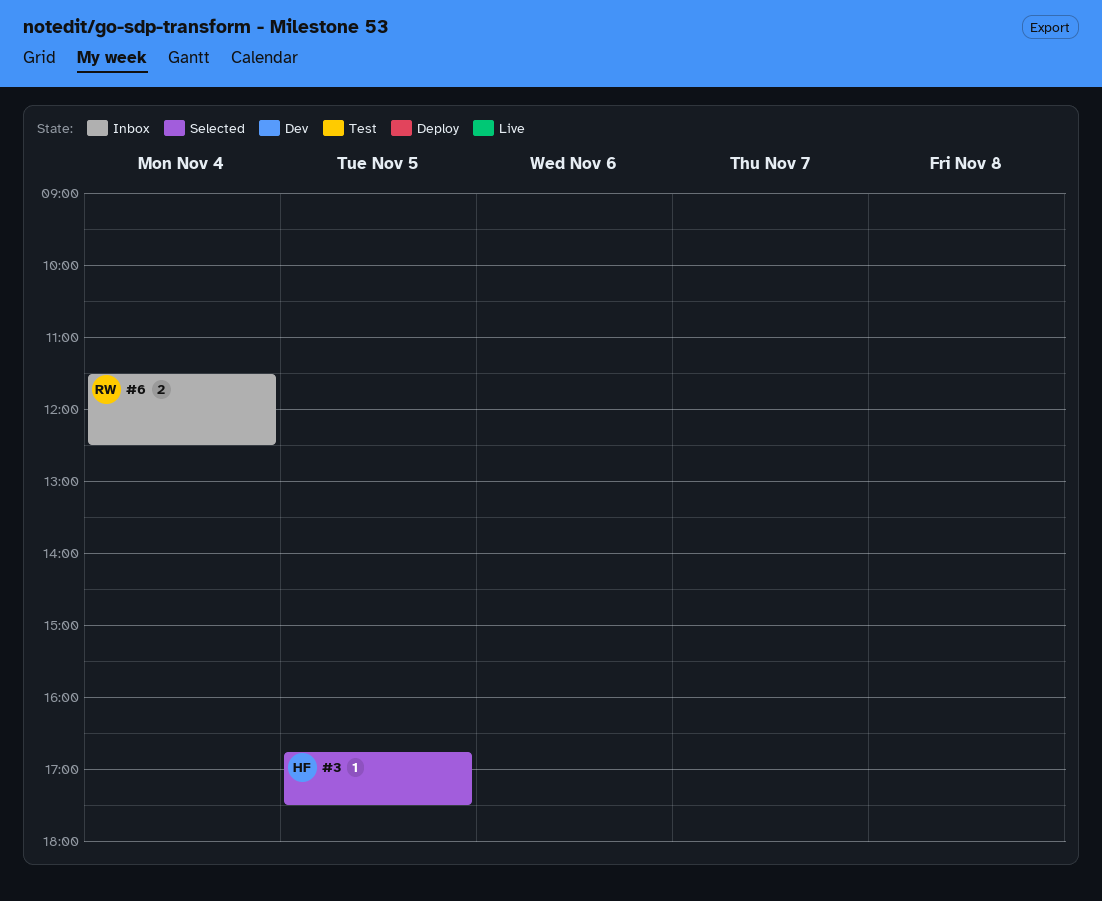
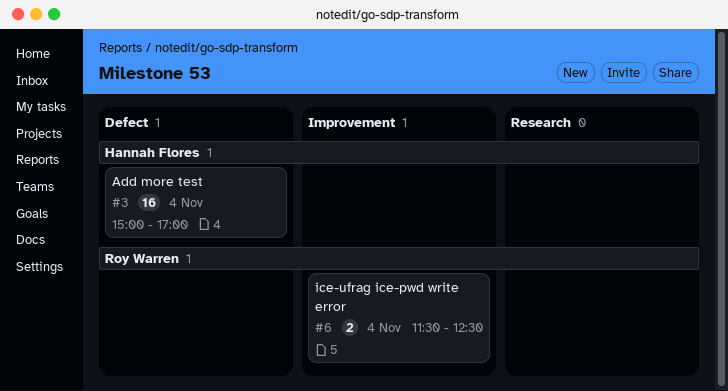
#3, estimate: 1 -> 16
#3, day: Nov 5 -> Nov 4
#3, begins: 16:45 -> 15:00
#3, ends: 17:30 -> 17:00

